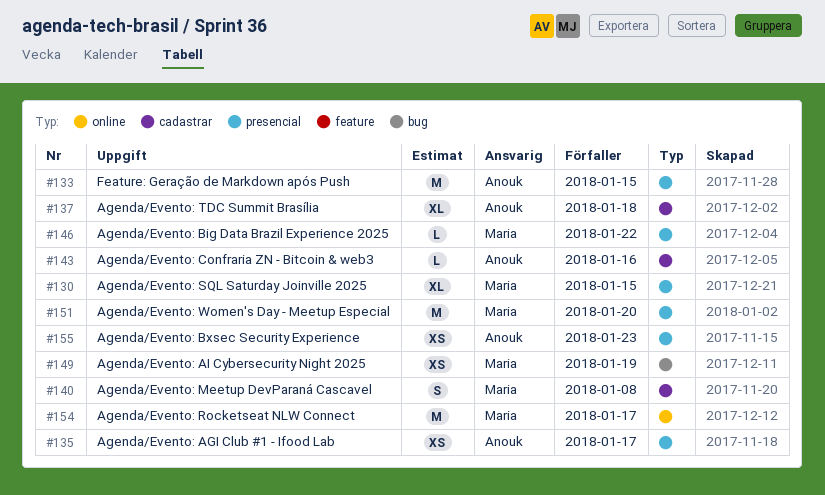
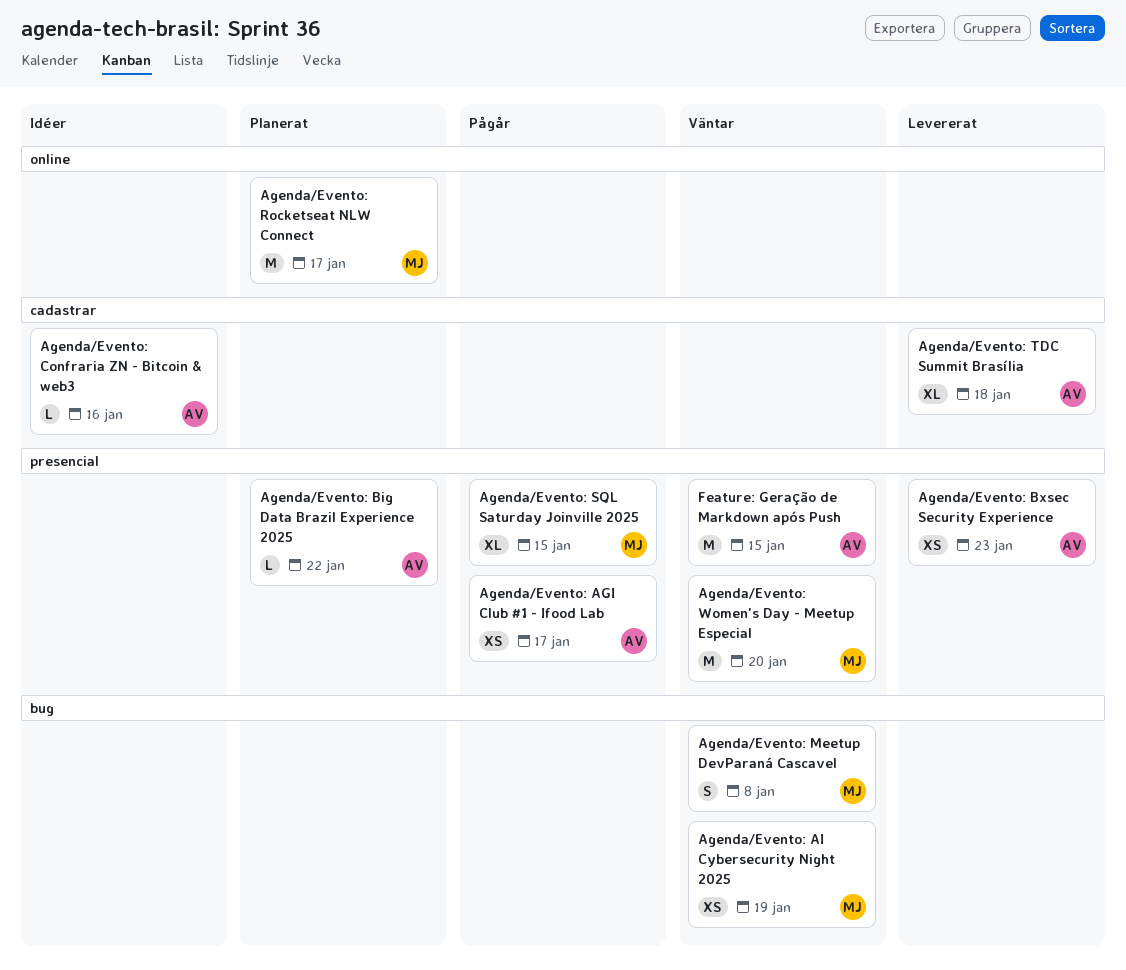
Agenda/Evento: Big Data Brazil Experience 2025, owner: Maria -> Anouk
Agenda/Evento: Meetup DevParaná Cascavel, label: cadastrar -> bug

